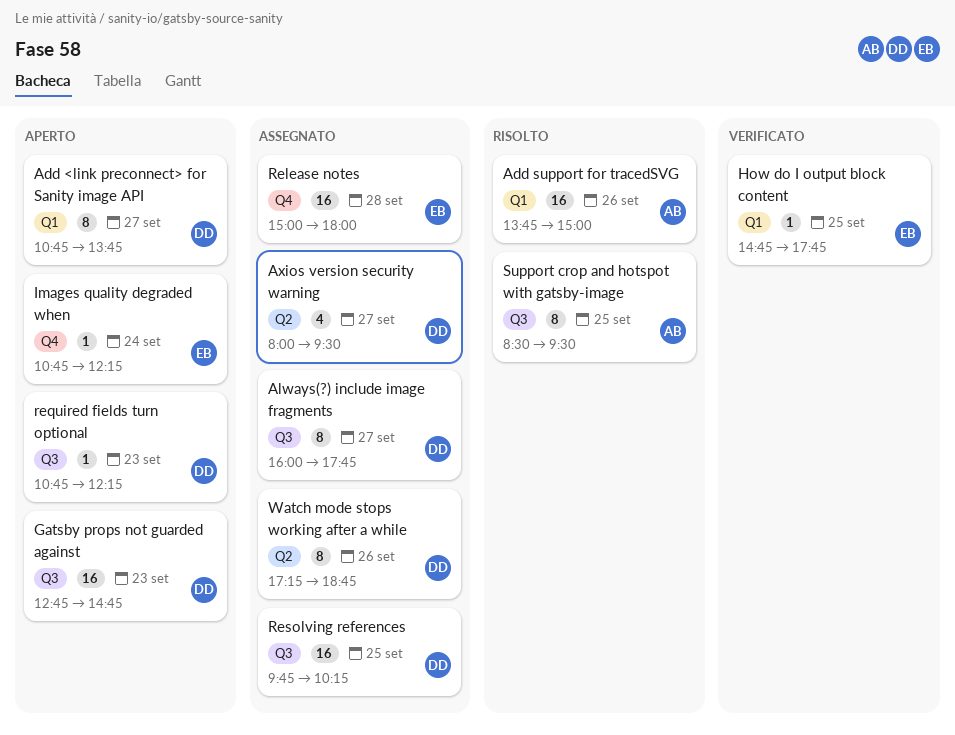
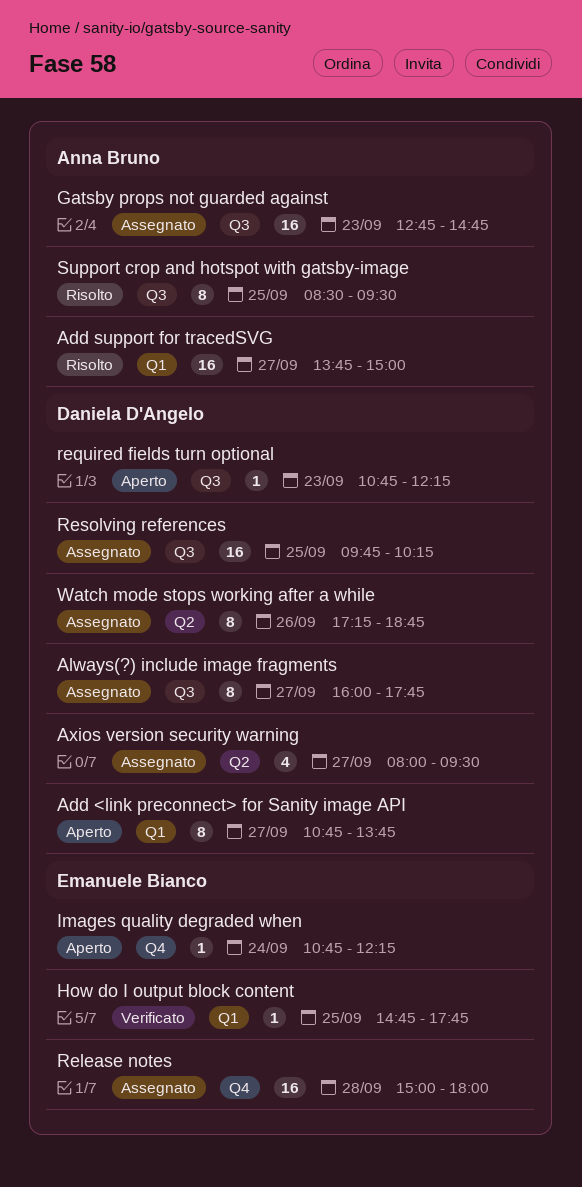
Add support for tracedSVG, day: Sep 26 -> Sep 27
Gatsby props not guarded against, status: Aperto -> Assegnato
Gatsby props not guarded against, owner: Daniela D'Angelo -> Anna Bruno

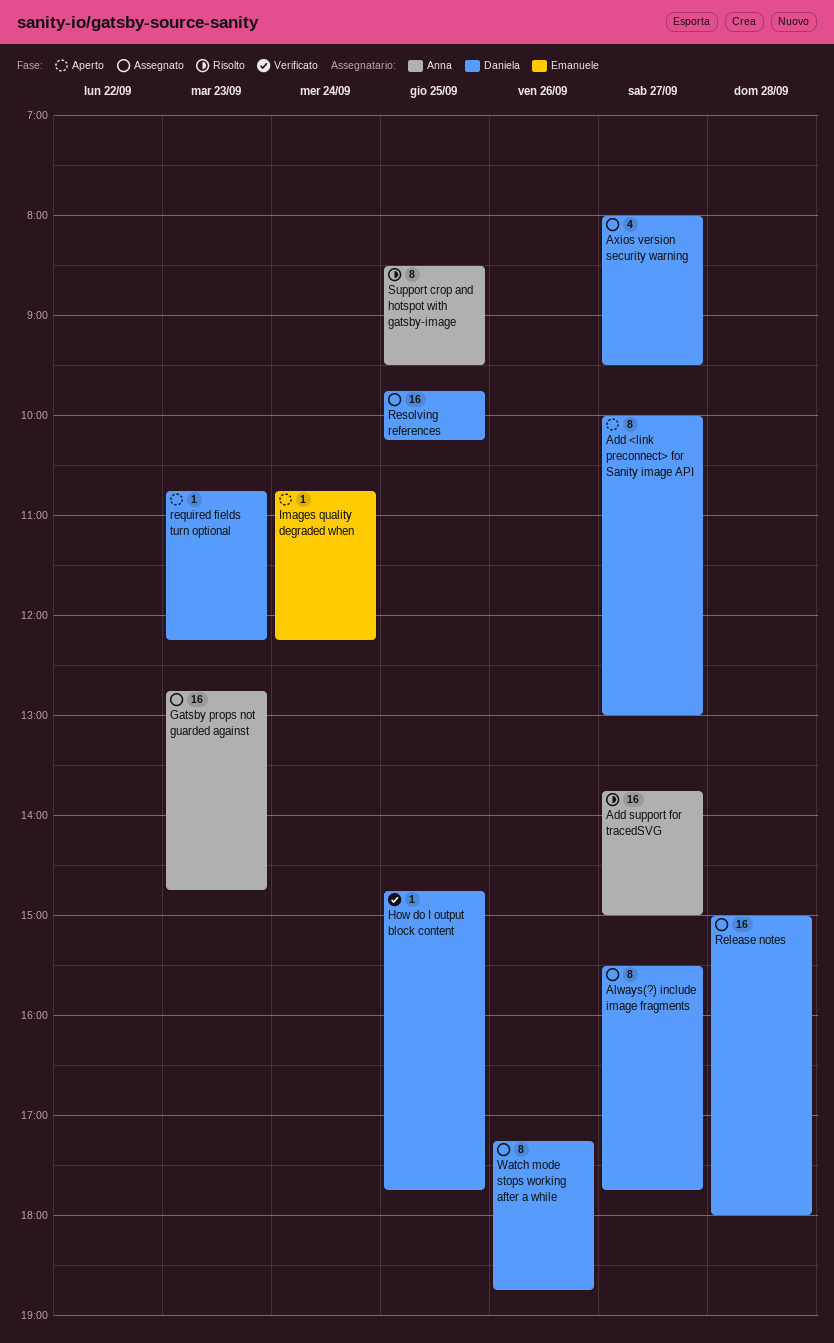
Add <link preconnect> for Sanity image API, begins: 10:45 -> 10:00
Add <link preconnect> for Sanity image API, ends: 13:45 -> 13:00
Always(?) include image fragments, begins: 16:00 -> 15:30
How do I output block content, owner: Emanuele Bianco -> Daniela D'Angelo
Release notes, owner: Emanuele Bianco -> Daniela D'Angelo

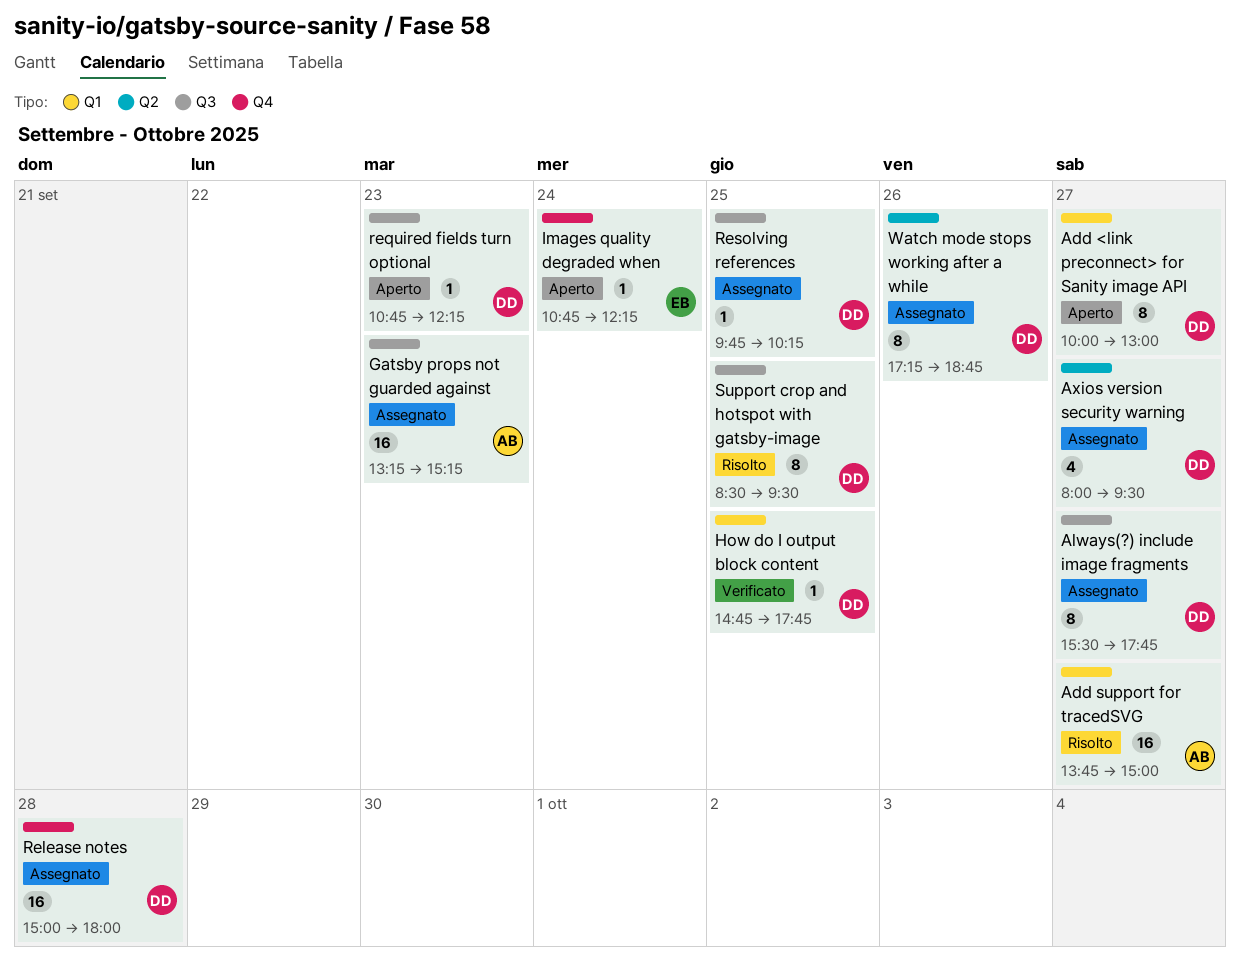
Gatsby props not guarded against, begins: 12:45 -> 13:15
Gatsby props not guarded against, ends: 14:45 -> 15:15
Resolving references, estimate: 16 -> 1
Support crop and hotspot with gatsby-image, owner: Anna -> Daniela

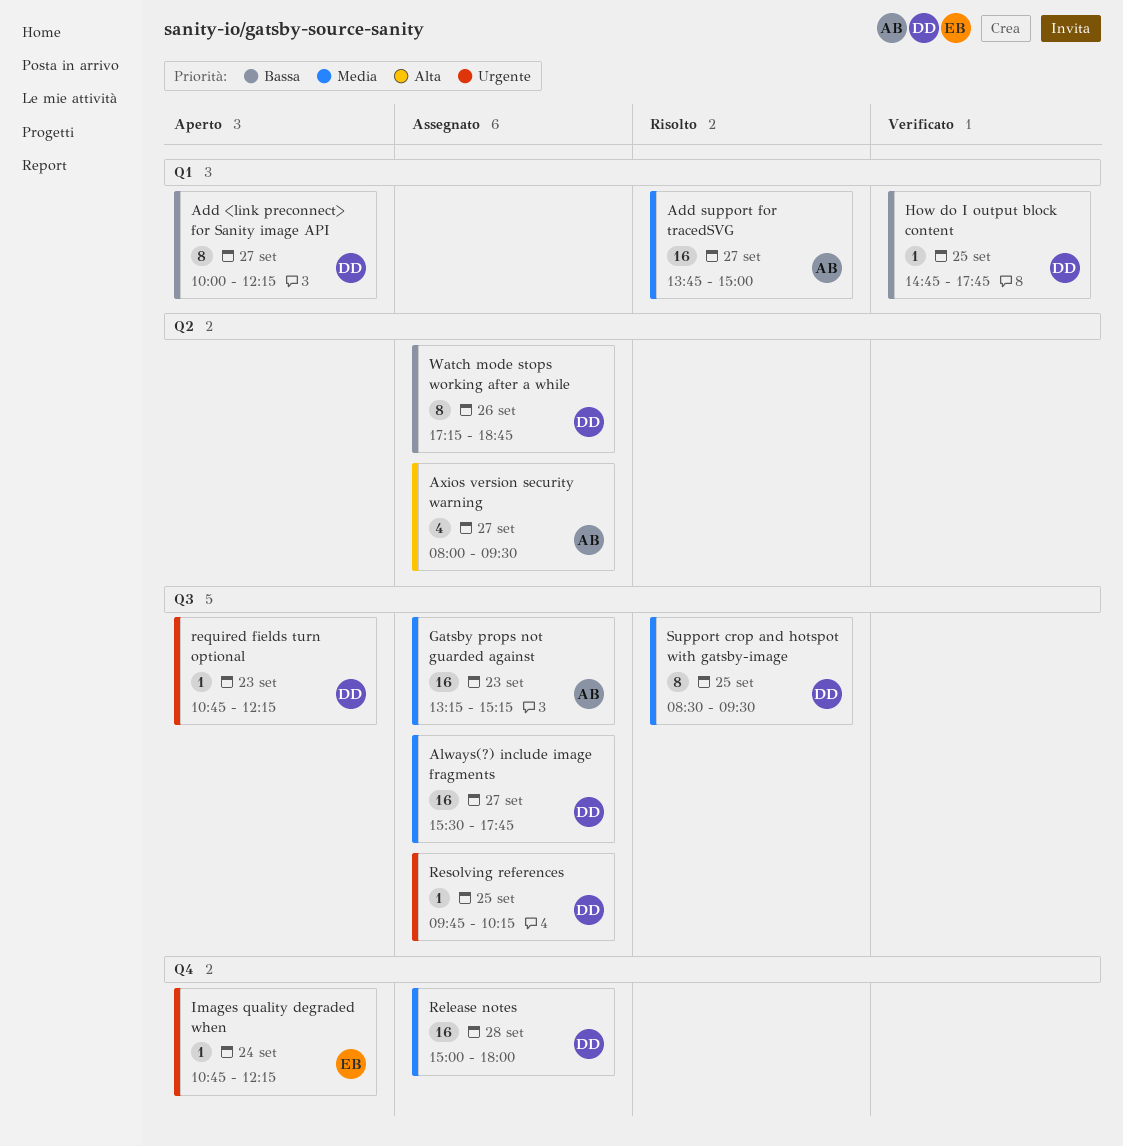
Add <link preconnect> for Sanity image API, ends: 13:00 -> 12:15
Always(?) include image fragments, estimate: 8 -> 16
Axios version security warning, owner: DD -> AB

